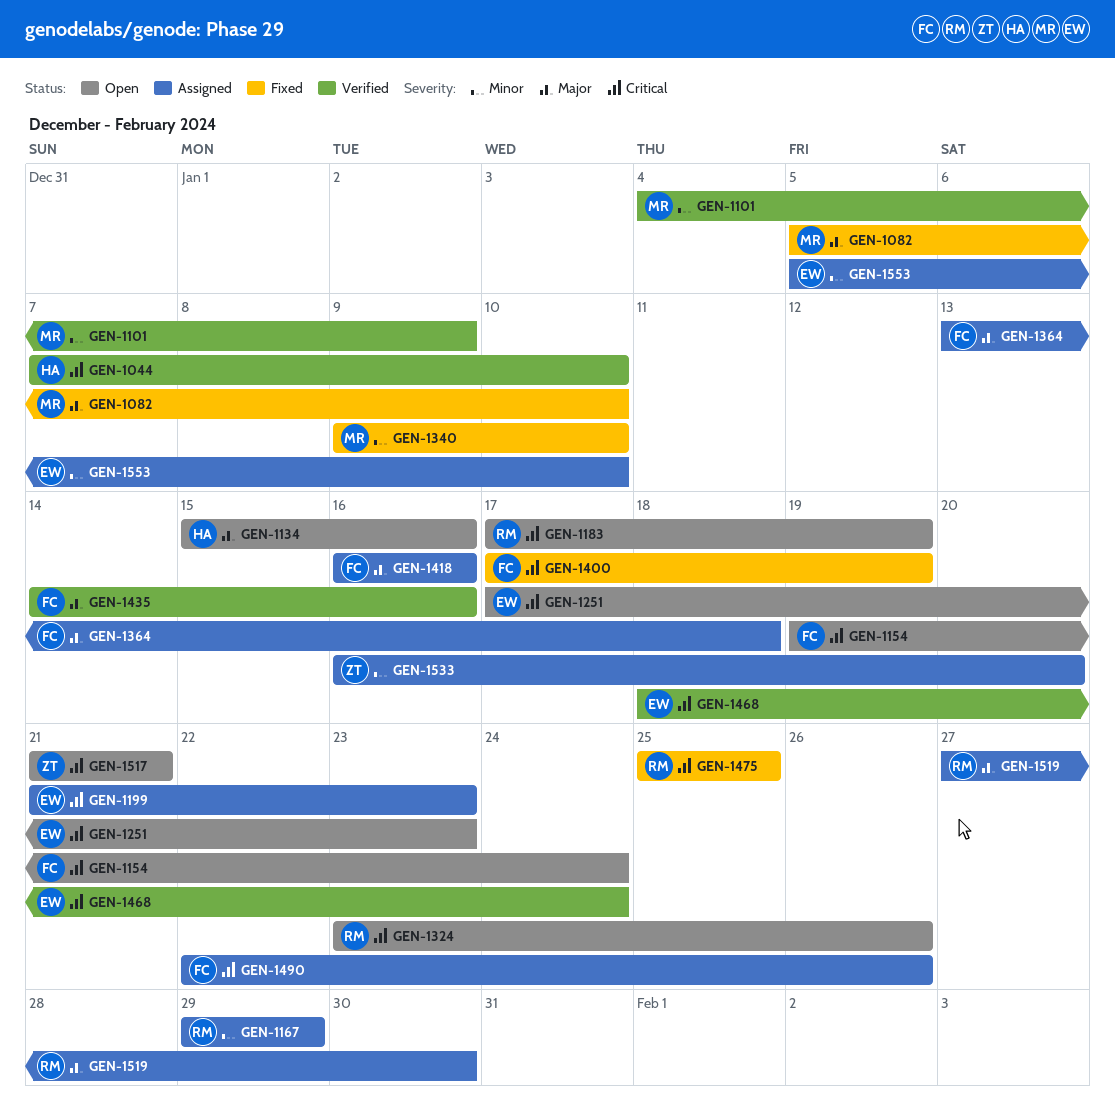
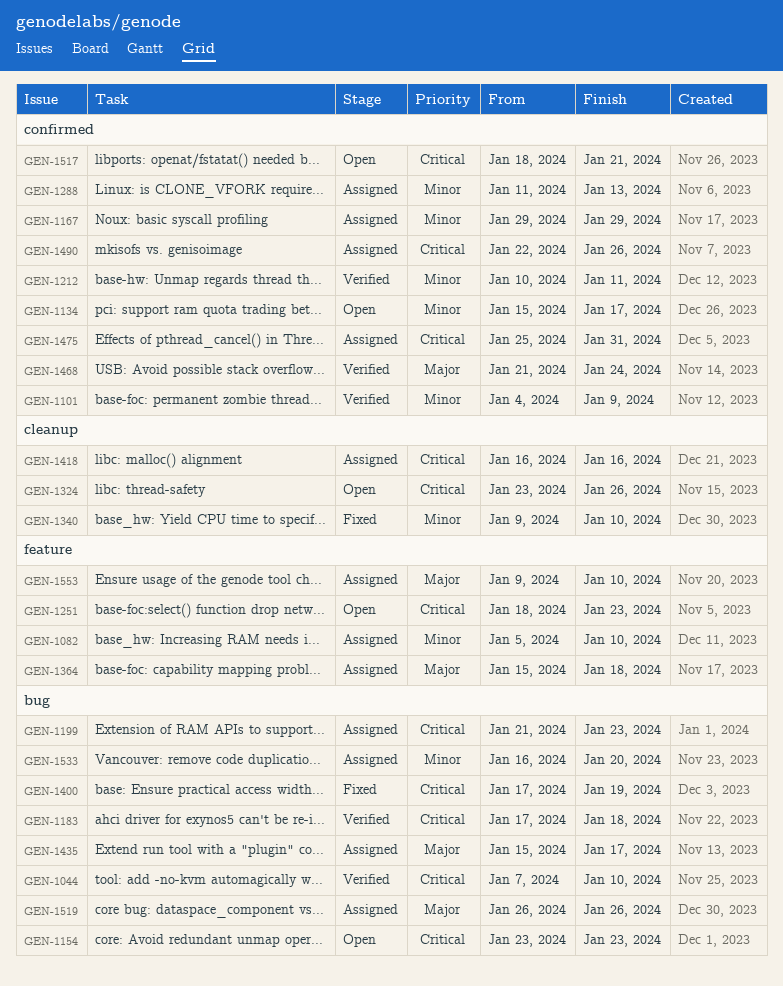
GEN-1082, status: Fixed -> Assigned
GEN-1082, priority: Major -> Minor
GEN-1134, priority: Major -> Minor
GEN-1134, due: Jan 16 -> Jan 17
GEN-1154, start: Jan 19 -> Jan 23
GEN-1154, due: Jan 24 -> Jan 23
GEN-1183, status: Open -> Verified
GEN-1183, due: Jan 19 -> Jan 18
GEN-1212: none -> present
GEN-1251, start: Jan 17 -> Jan 18
GEN-1288: none -> present
GEN-1364, start: Jan 13 -> Jan 15
GEN-1418, priority: Major -> Critical
GEN-1435, status: Verified -> Assigned
GEN-1435, start: Jan 14 -> Jan 15
GEN-1435, due: Jan 16 -> Jan 17
GEN-1468, priority: Critical -> Major
GEN-1468, start: Jan 18 -> Jan 21
GEN-1475, status: Fixed -> Assigned
GEN-1475, due: Jan 25 -> Jan 31
GEN-1517, start: Jan 21 -> Jan 18
GEN-1519, start: Jan 27 -> Jan 26
GEN-1519, due: Jan 30 -> Jan 26
GEN-1553, priority: Minor -> Major
GEN-1553, start: Jan 5 -> Jan 9

